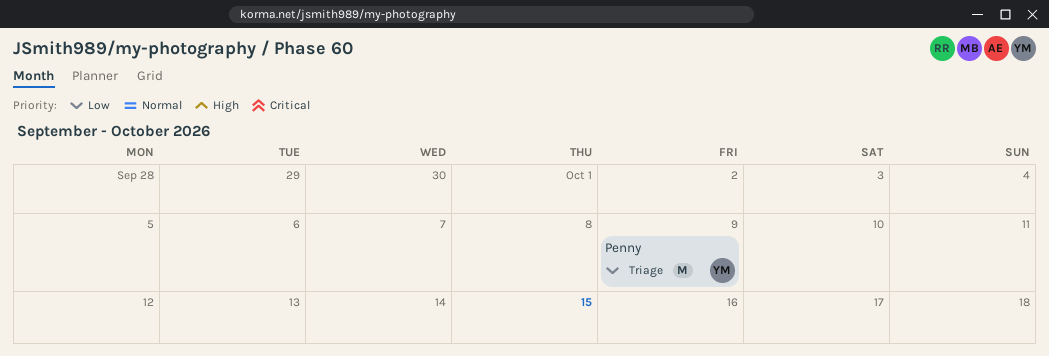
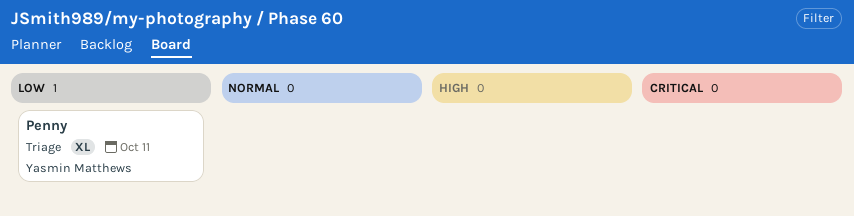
Penny, estimate: M -> XL
Penny, due: Oct 9 -> Oct 11

